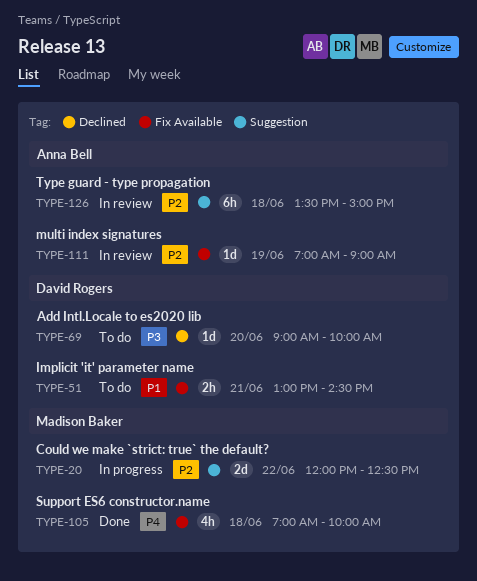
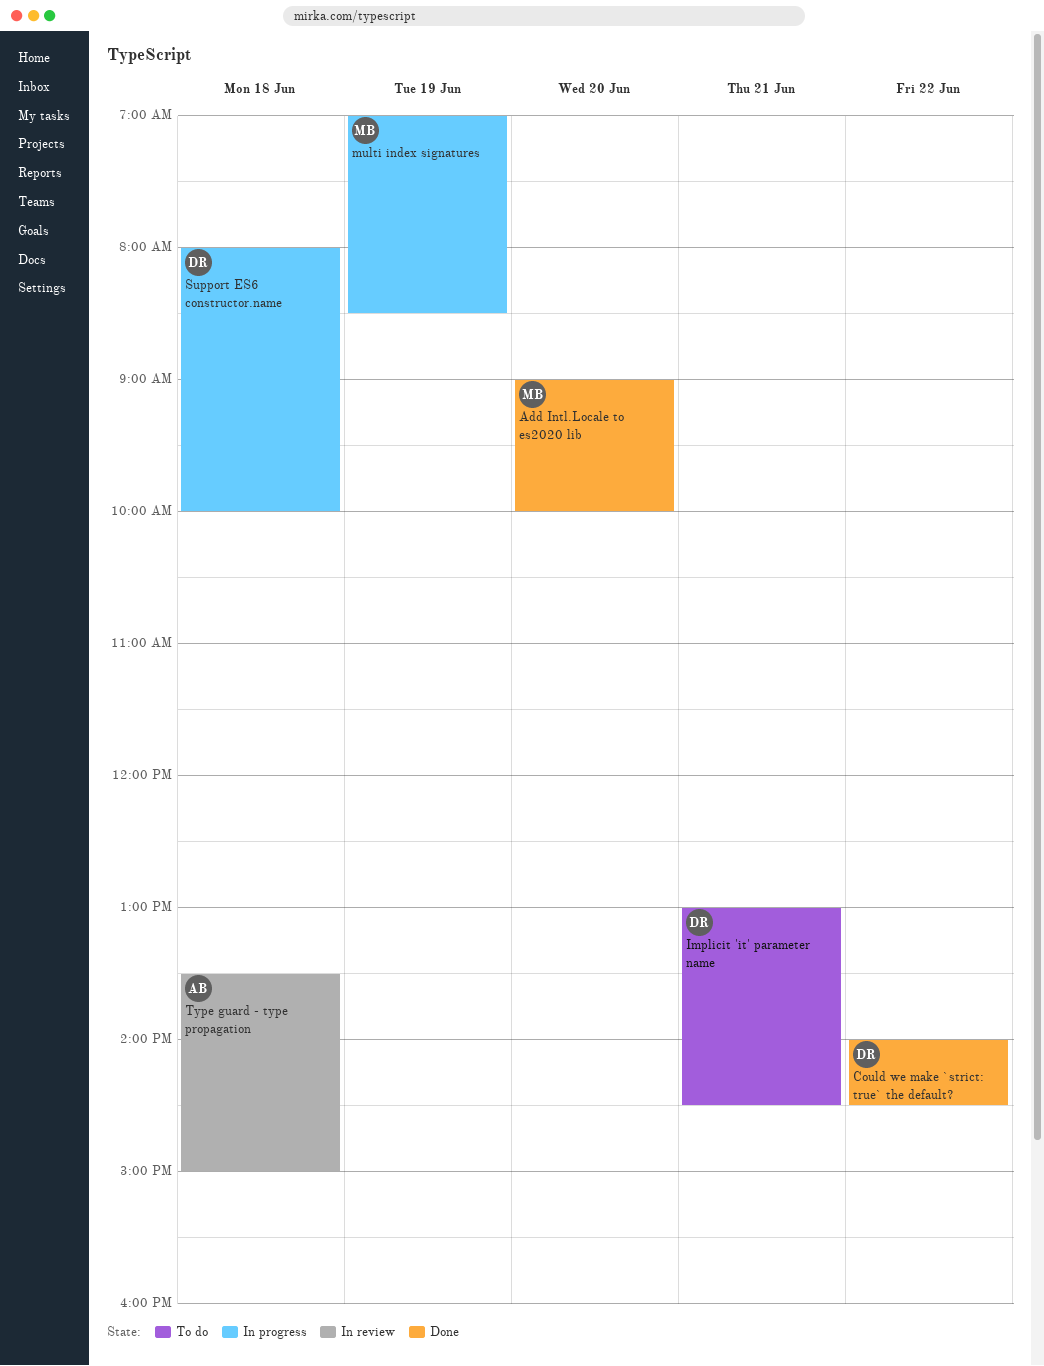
Add Intl.Locale to es2020 lib, status: To do -> Done
Add Intl.Locale to es2020 lib, owner: David Rogers -> Madison Baker
Could we make `strict: true` the default?, status: In progress -> Done
Could we make `strict: true` the default?, owner: Madison Baker -> David Rogers
Could we make `strict: true` the default?, begins: 12:00 -> 14:00
Could we make `strict: true` the default?, ends: 12:30 -> 14:30
multi index signatures, status: In review -> In progress
multi index signatures, owner: Anna Bell -> Madison Baker
multi index signatures, ends: 09:00 -> 08:30
Support ES6 constructor.name, status: Done -> In progress
Support ES6 constructor.name, owner: Madison Baker -> David Rogers
Support ES6 constructor.name, begins: 07:00 -> 08:00

